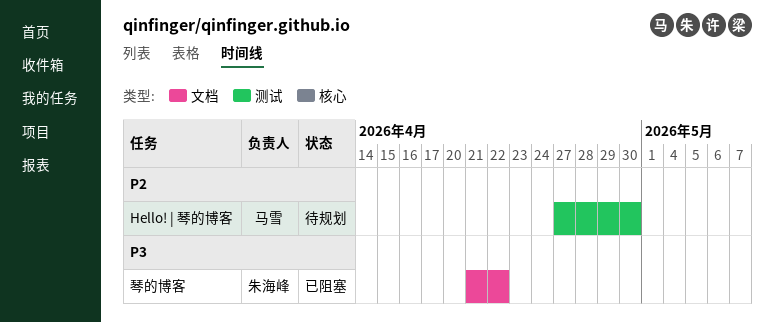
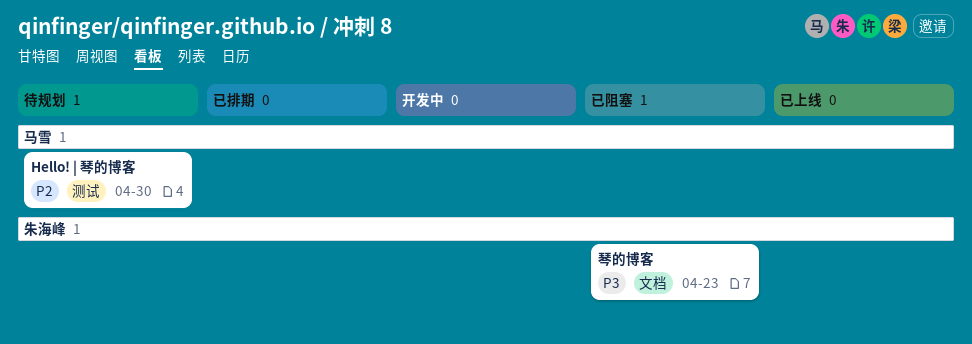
琴的博客, due: Apr 22 -> Apr 23

